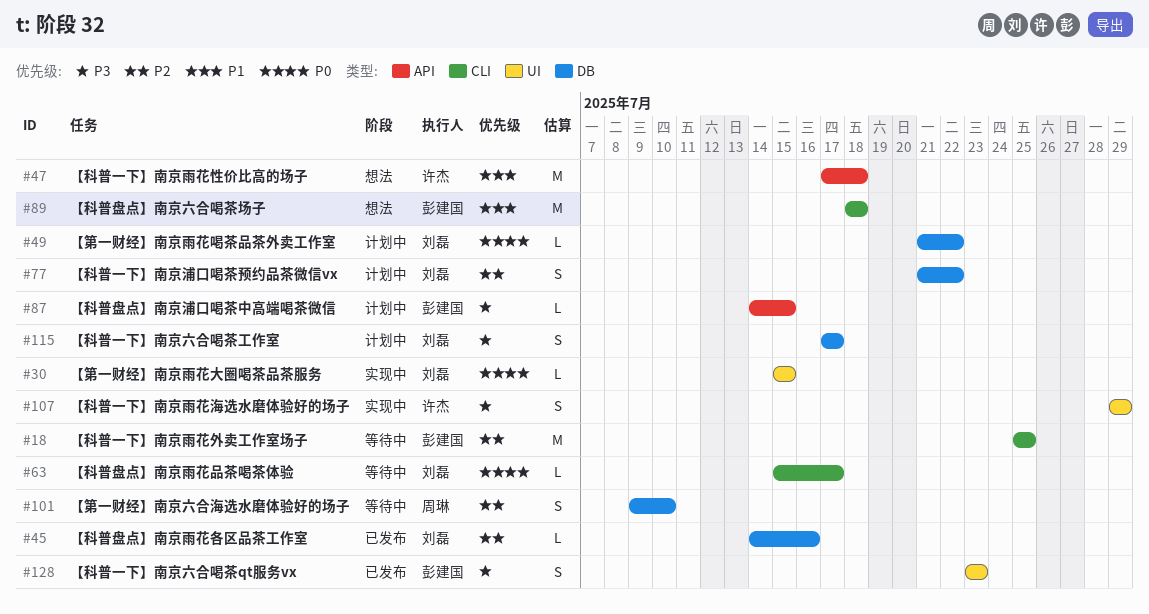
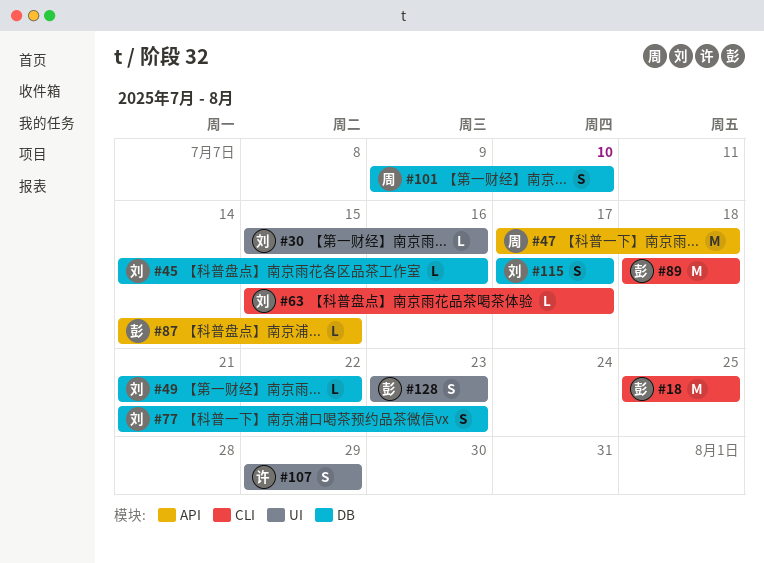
#30, due: Jul 15 -> Jul 16
#47, owner: 许杰 -> 周琳
#77, due: Jul 22 -> Jul 23

